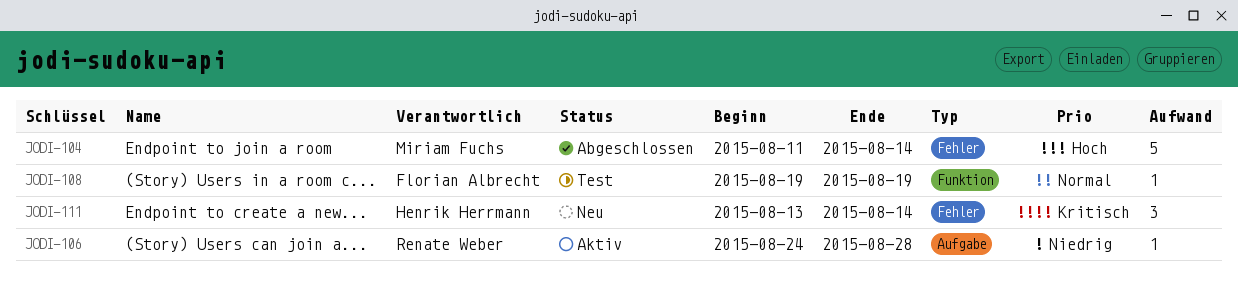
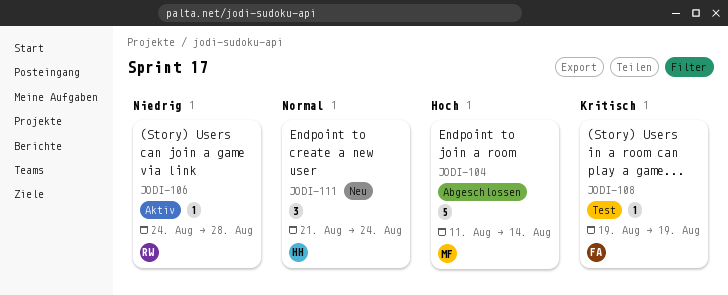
JODI-108, priority: Normal -> Kritisch
JODI-111, priority: Kritisch -> Normal
JODI-111, start: Aug 13 -> Aug 21
JODI-111, due: Aug 14 -> Aug 24

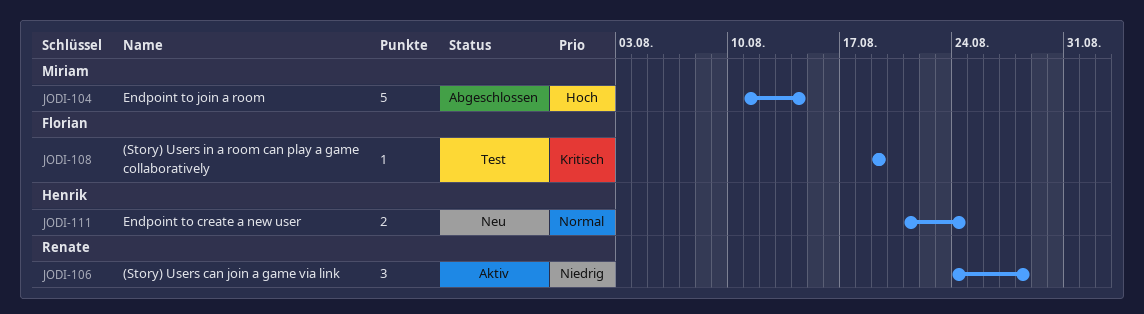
JODI-106, estimate: 1 -> 3
JODI-111, estimate: 3 -> 2

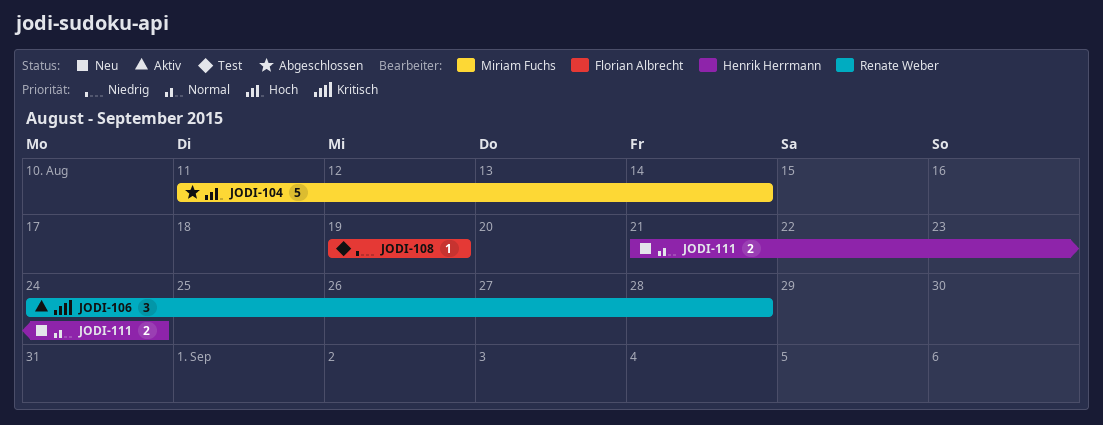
JODI-106, priority: Niedrig -> Kritisch
JODI-108, priority: Kritisch -> Niedrig

